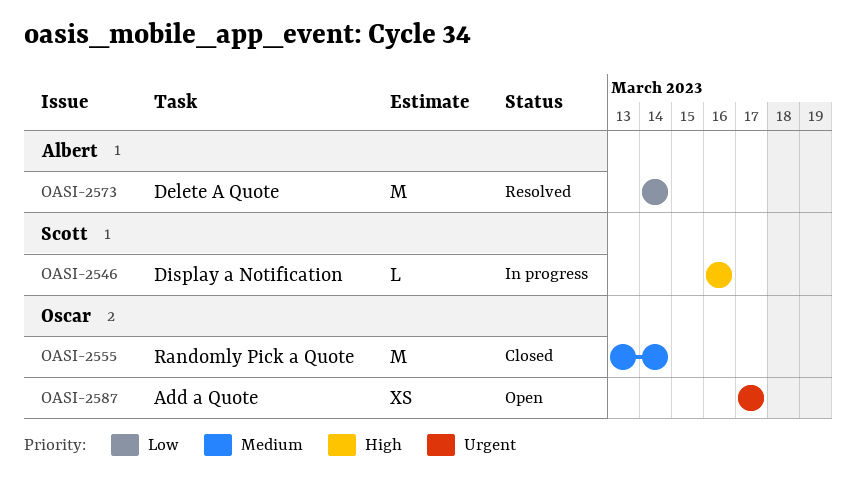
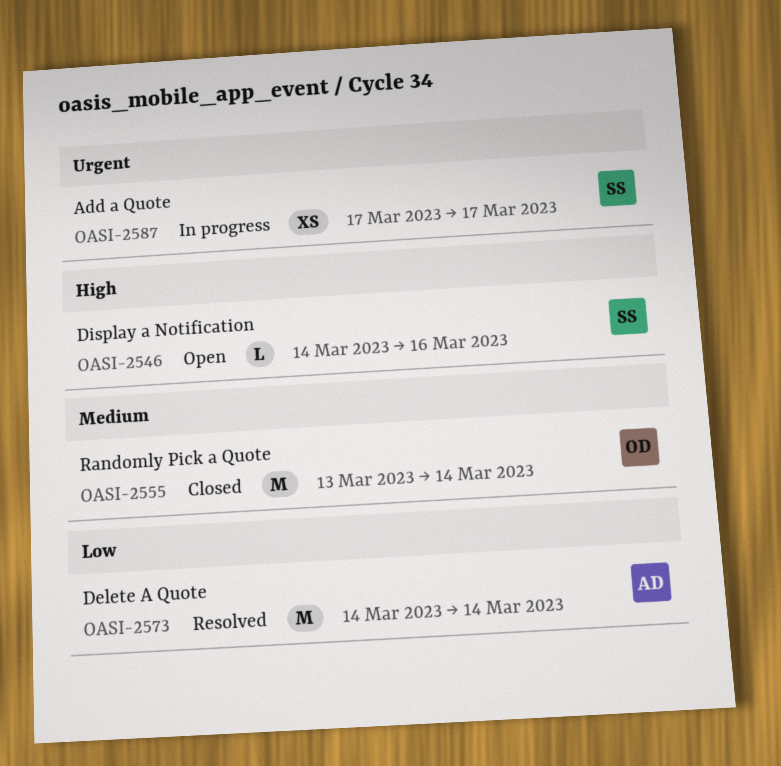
OASI-2546, status: In progress -> Open
OASI-2546, start: Mar 16 -> Mar 14
OASI-2587, status: Open -> In progress
OASI-2587, owner: Oscar -> Scott

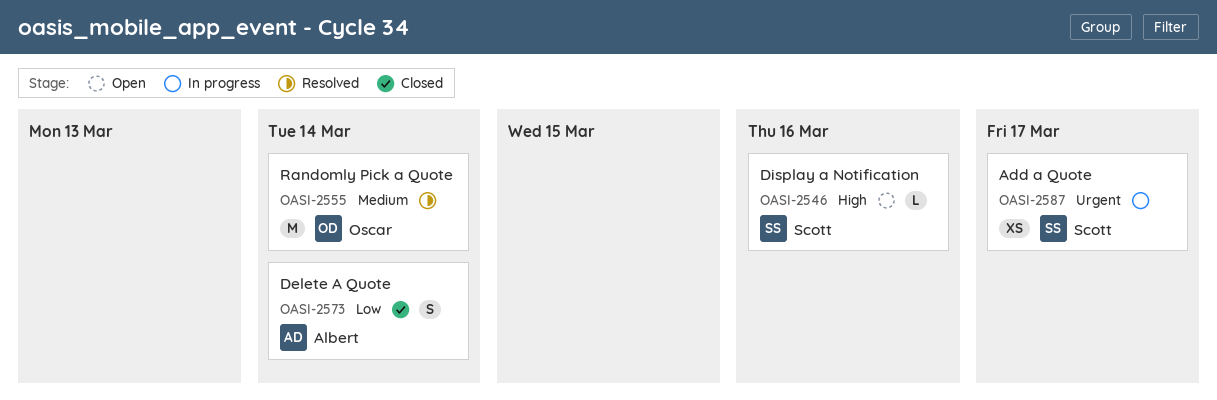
OASI-2555, status: Closed -> Resolved
OASI-2573, status: Resolved -> Closed
OASI-2573, estimate: M -> S

